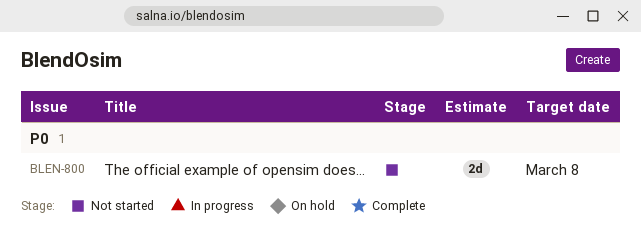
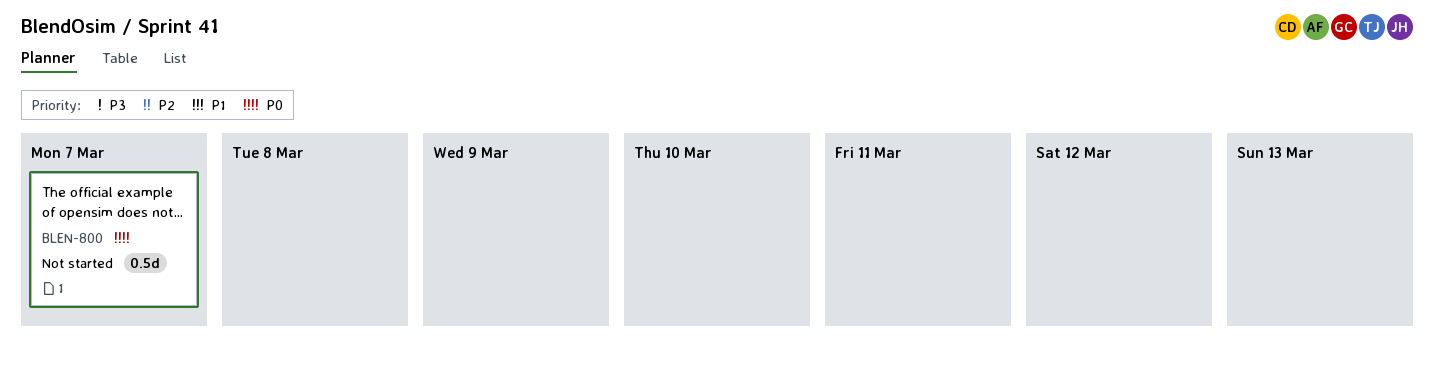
BLEN-800, estimate: 2d -> 0.5d
BLEN-800, due: Mar 8 -> Mar 7

